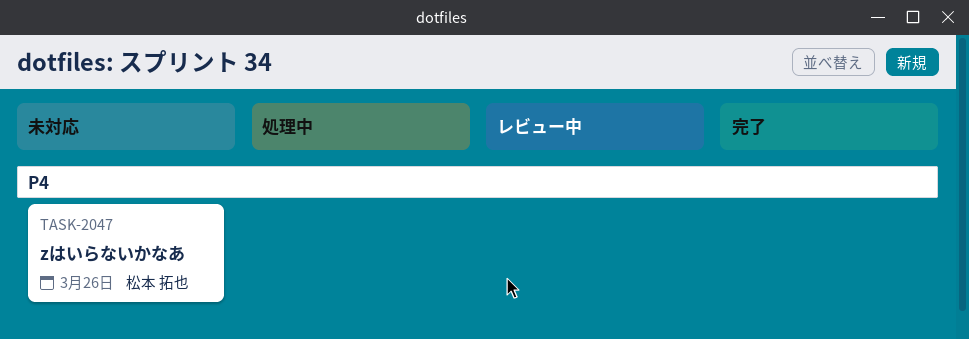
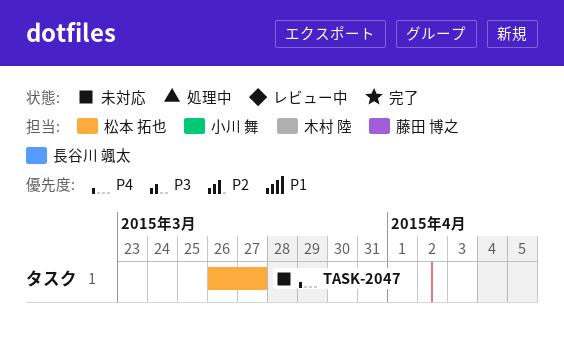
TASK-2047, due: Mar 26 -> Mar 27

